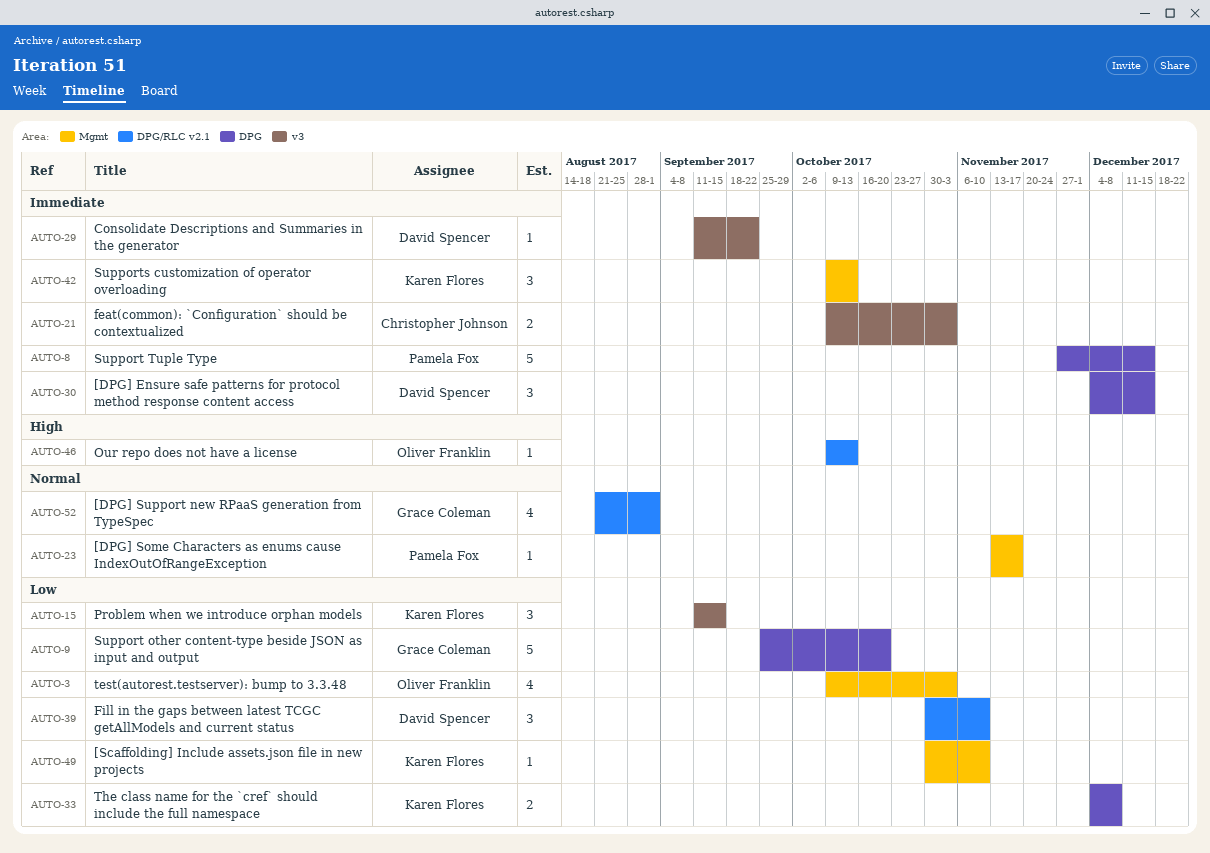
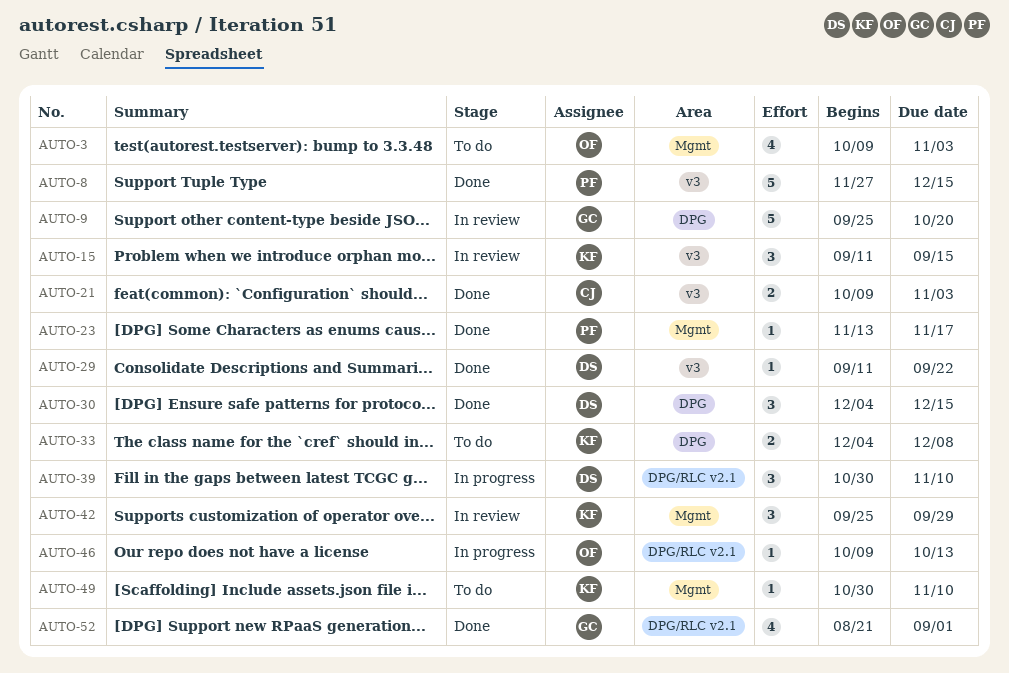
AUTO-8, label: DPG -> v3
AUTO-42, start: Oct 9 -> Sep 25
AUTO-42, due: Oct 13 -> Sep 29

